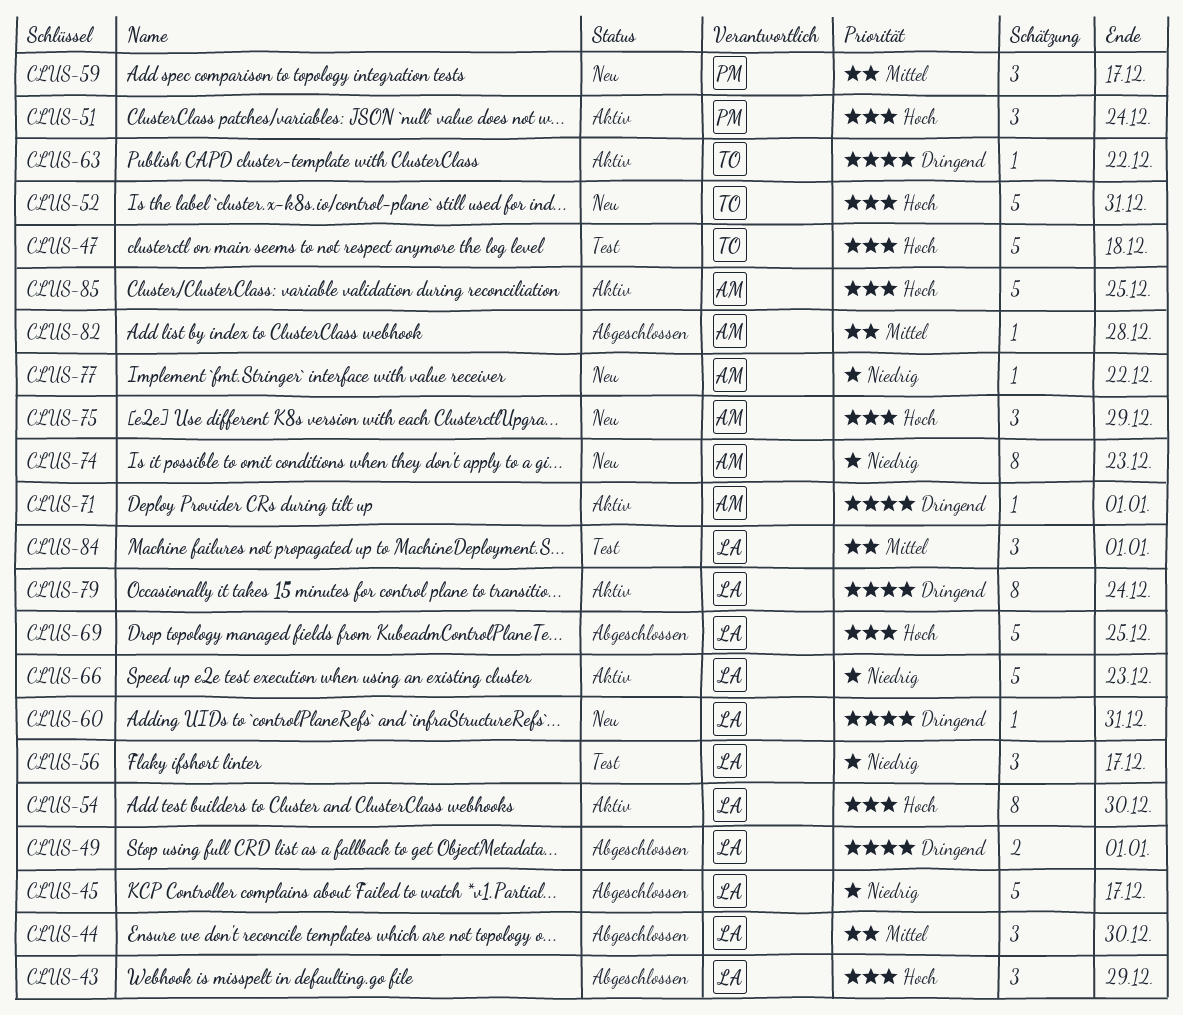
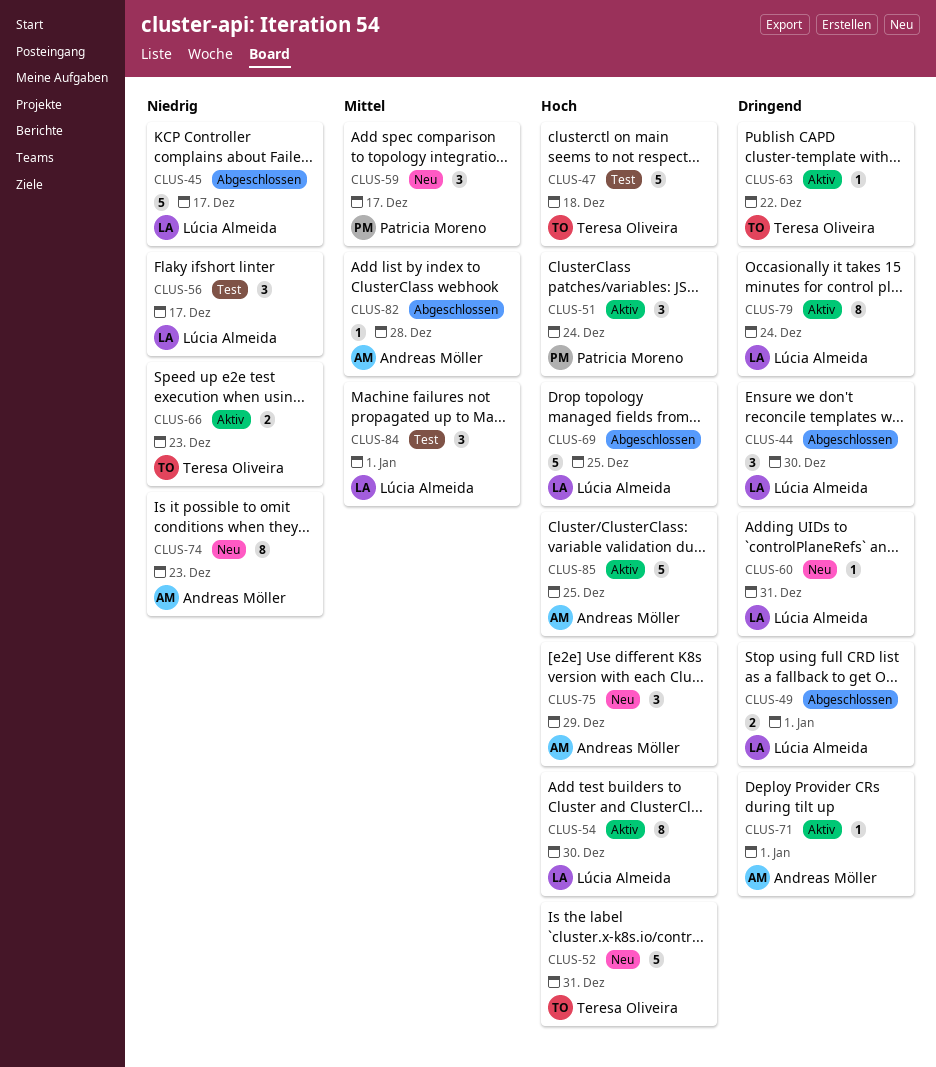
CLUS-43: present -> none
CLUS-44, priority: Mittel -> Dringend
CLUS-66, owner: Lúcia Almeida -> Teresa Oliveira
CLUS-66, estimate: 5 -> 2
CLUS-77: present -> none

